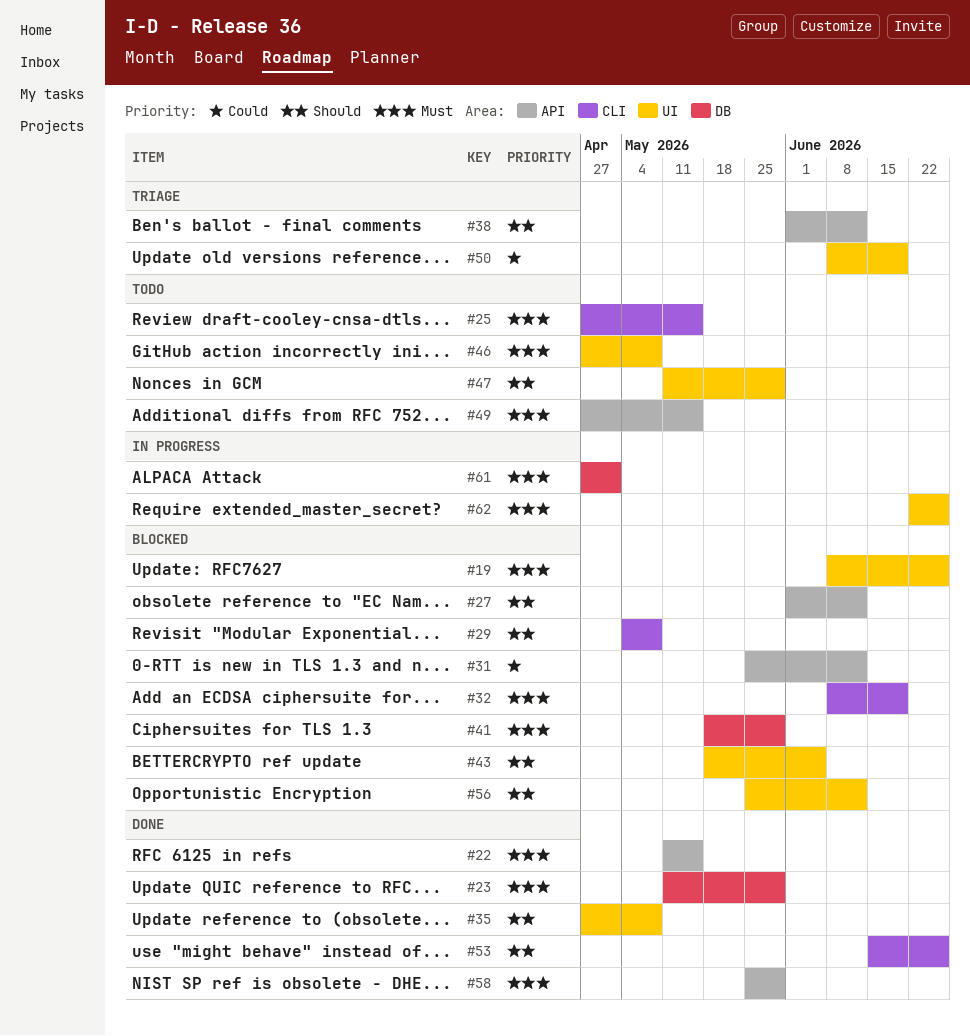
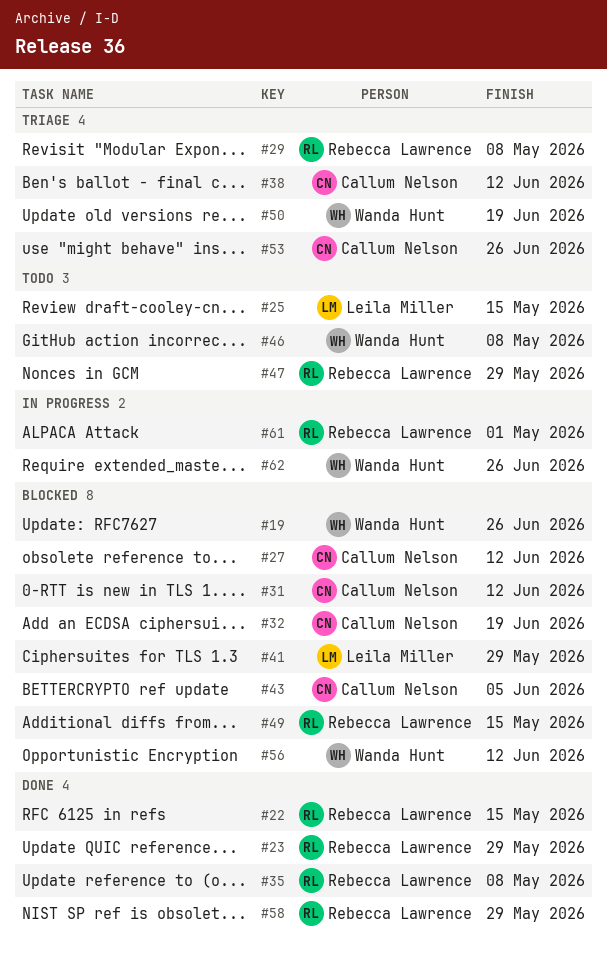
#29, status: Blocked -> Triage
#49, status: Todo -> Blocked
#53, status: Done -> Triage

